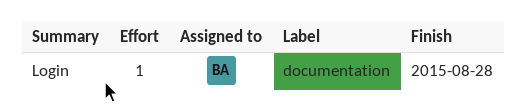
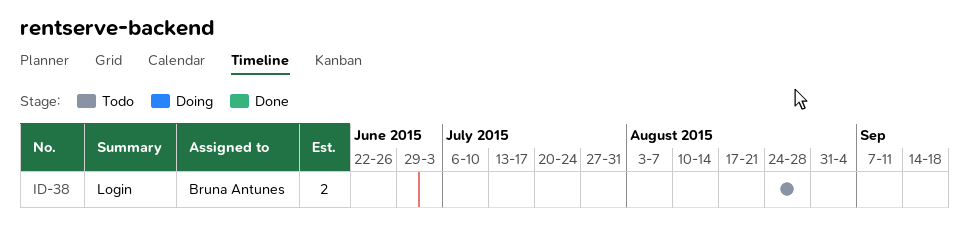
Login, estimate: 1 -> 2

